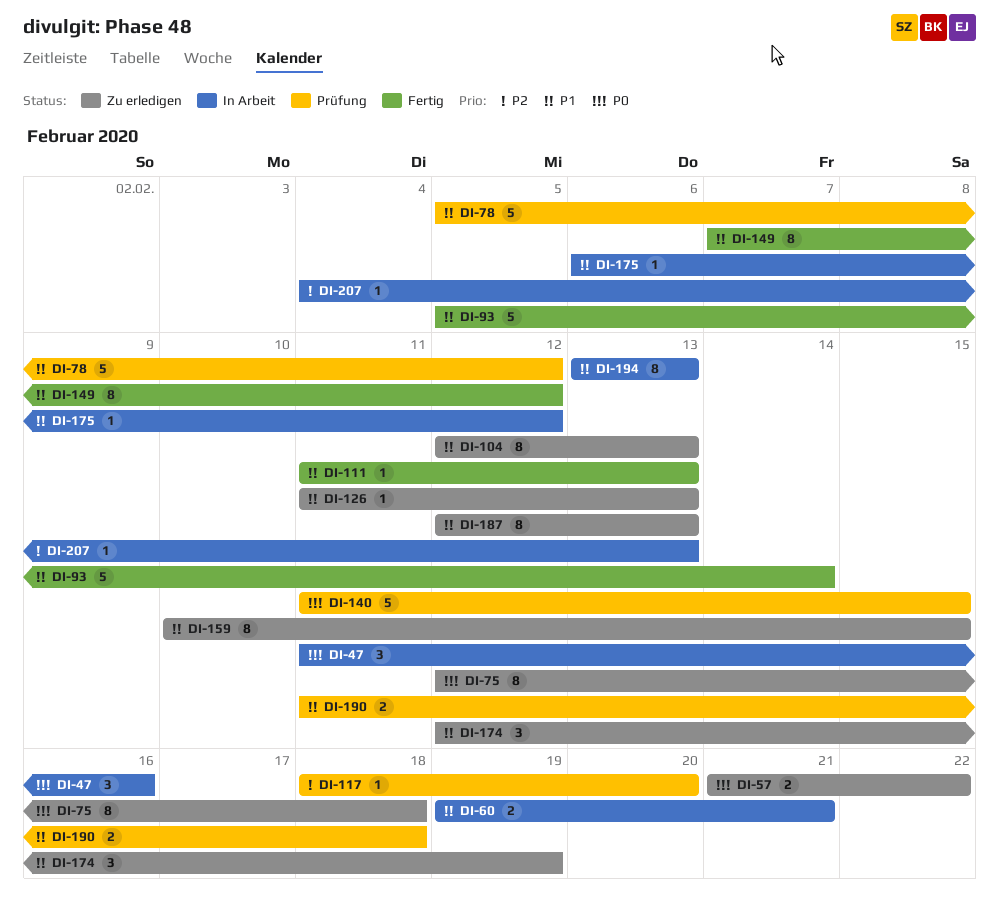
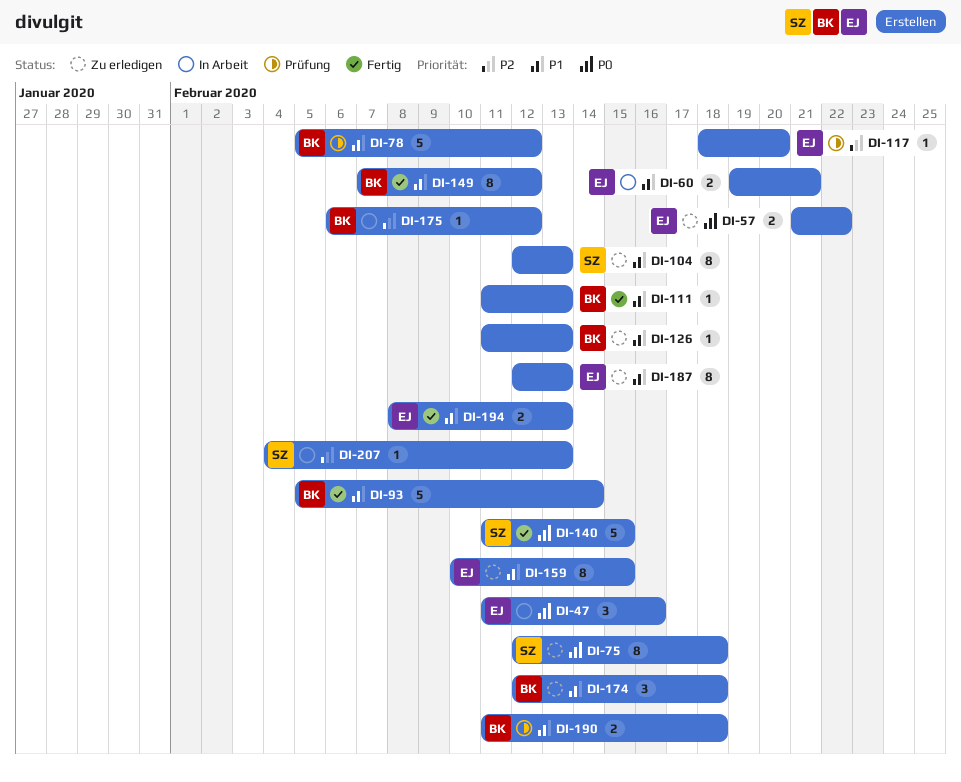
DI-140, status: Prüfung -> Fertig
DI-174, due: Feb 19 -> Feb 18
DI-175, priority: P1 -> P2
DI-194, status: In Arbeit -> Fertig
DI-194, estimate: 8 -> 2
DI-194, start: Feb 13 -> Feb 8

